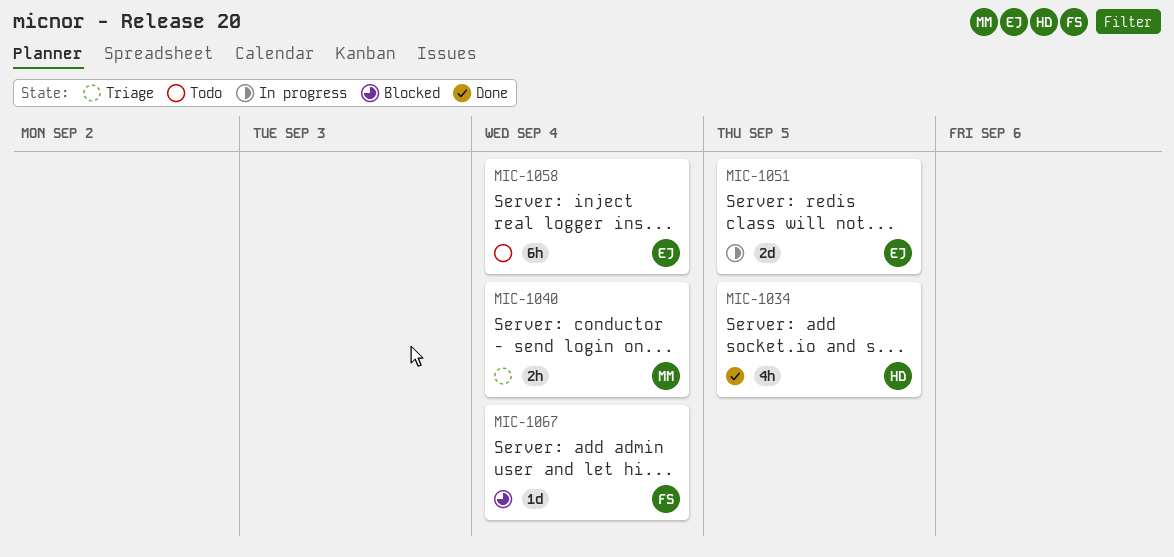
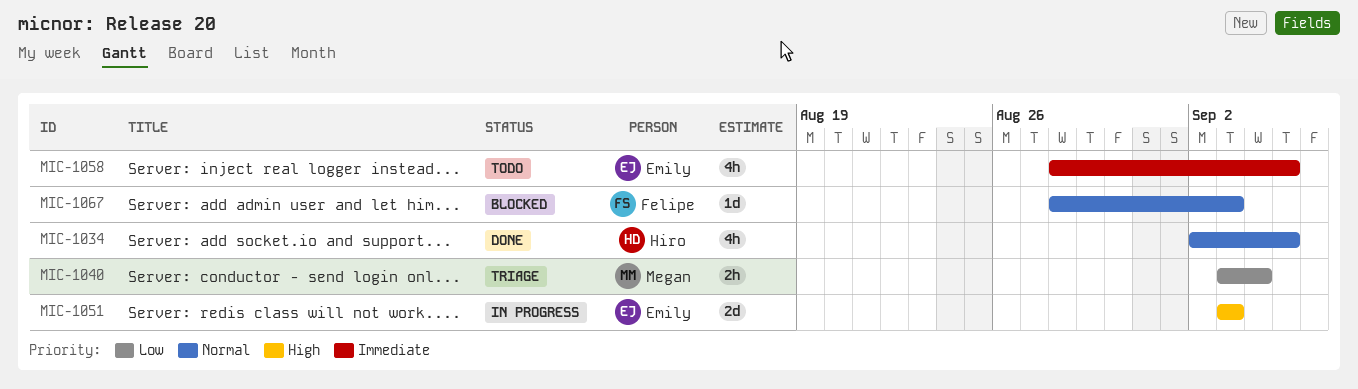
MIC-1051, due: Sep 5 -> Sep 3
MIC-1058, estimate: 6h -> 4h
MIC-1058, due: Sep 4 -> Sep 5
MIC-1067, due: Sep 4 -> Sep 3

